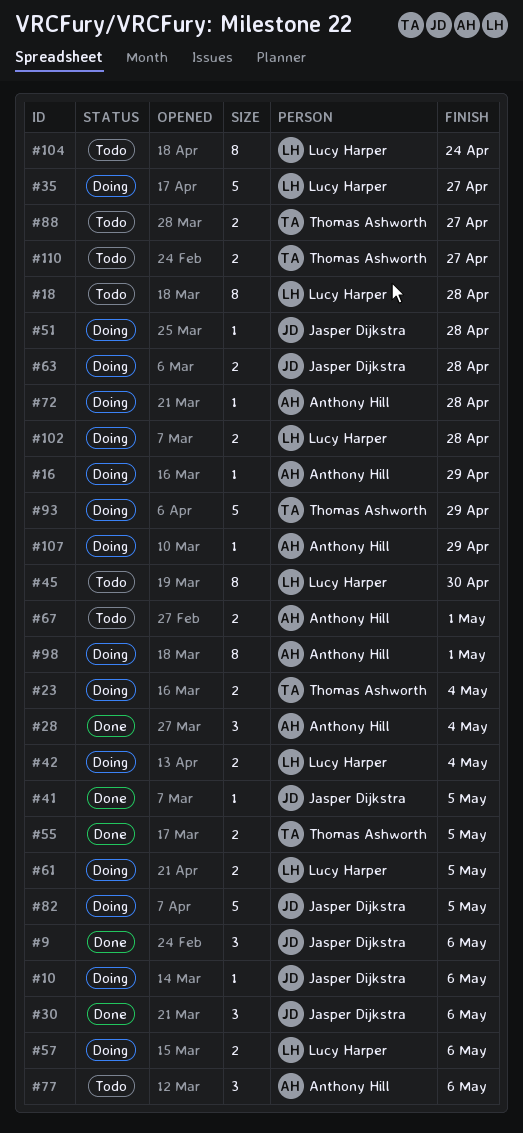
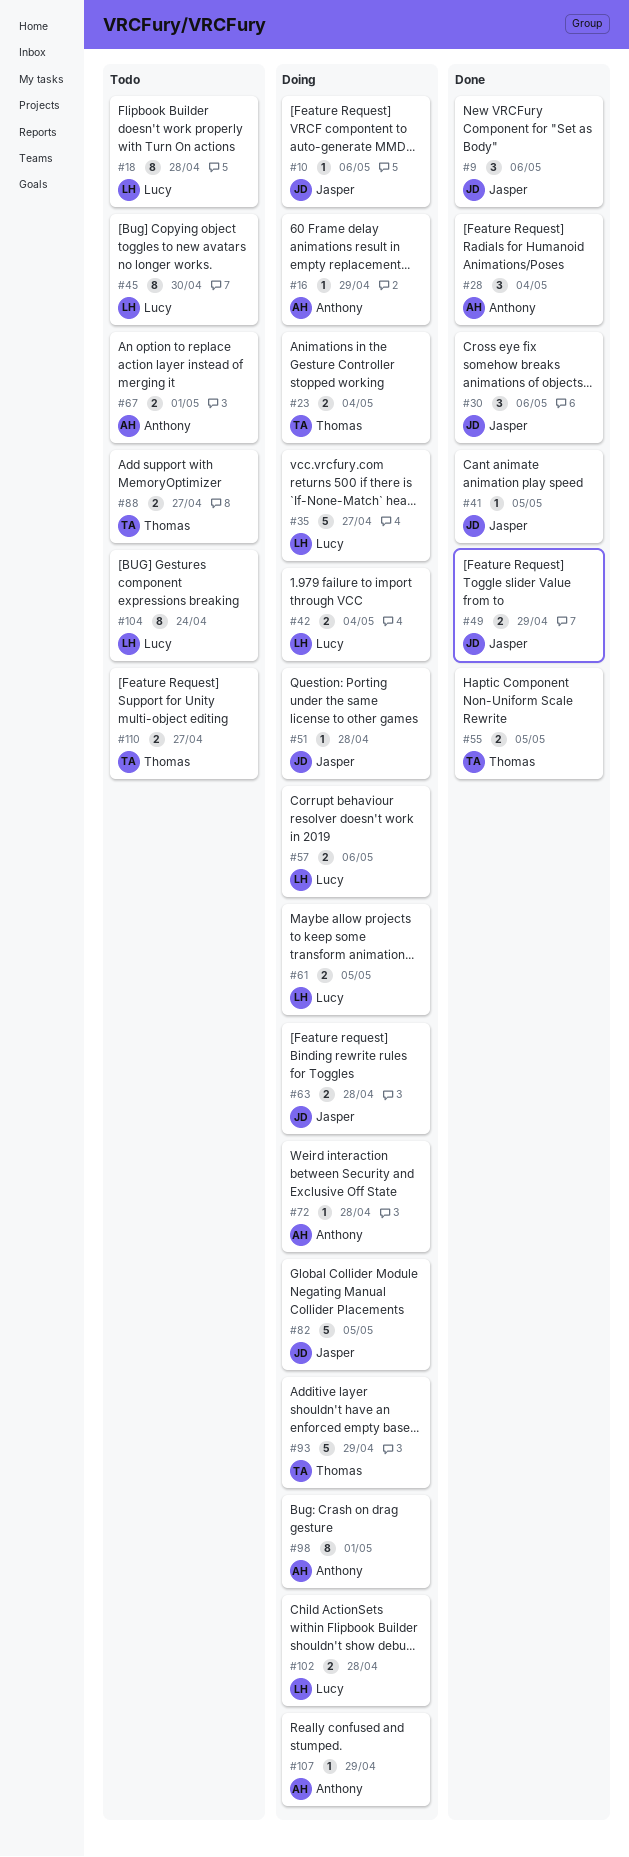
#49: none -> present
#77: present -> none

